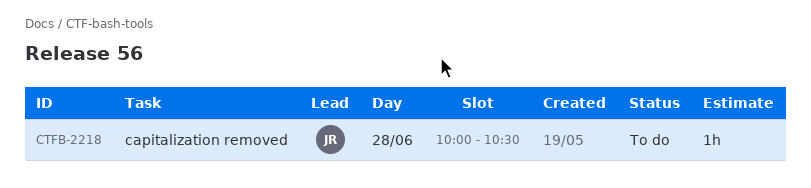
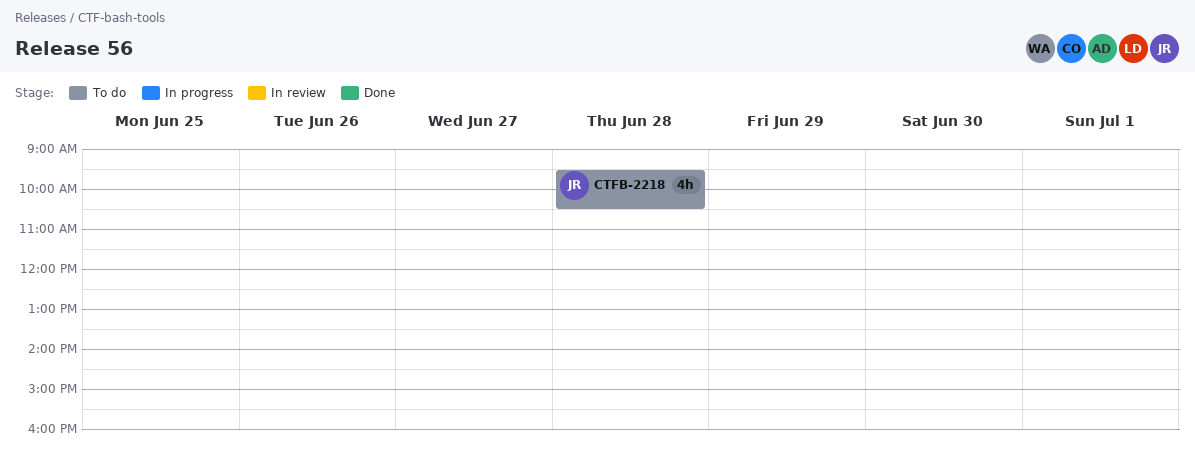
CTFB-2218, estimate: 1h -> 4h
CTFB-2218, begins: 10:00 -> 09:30

